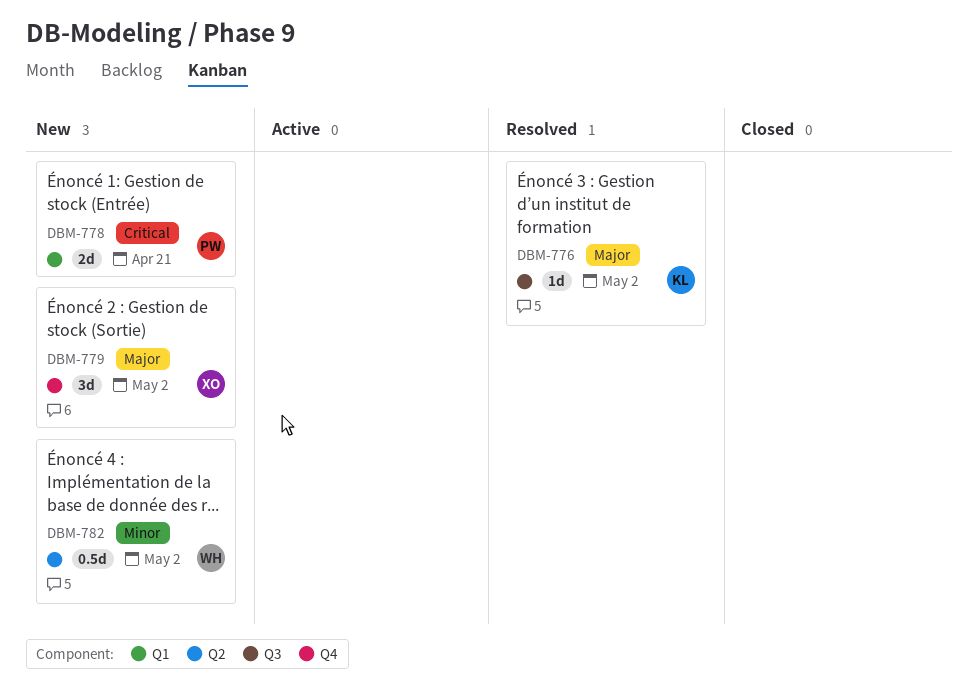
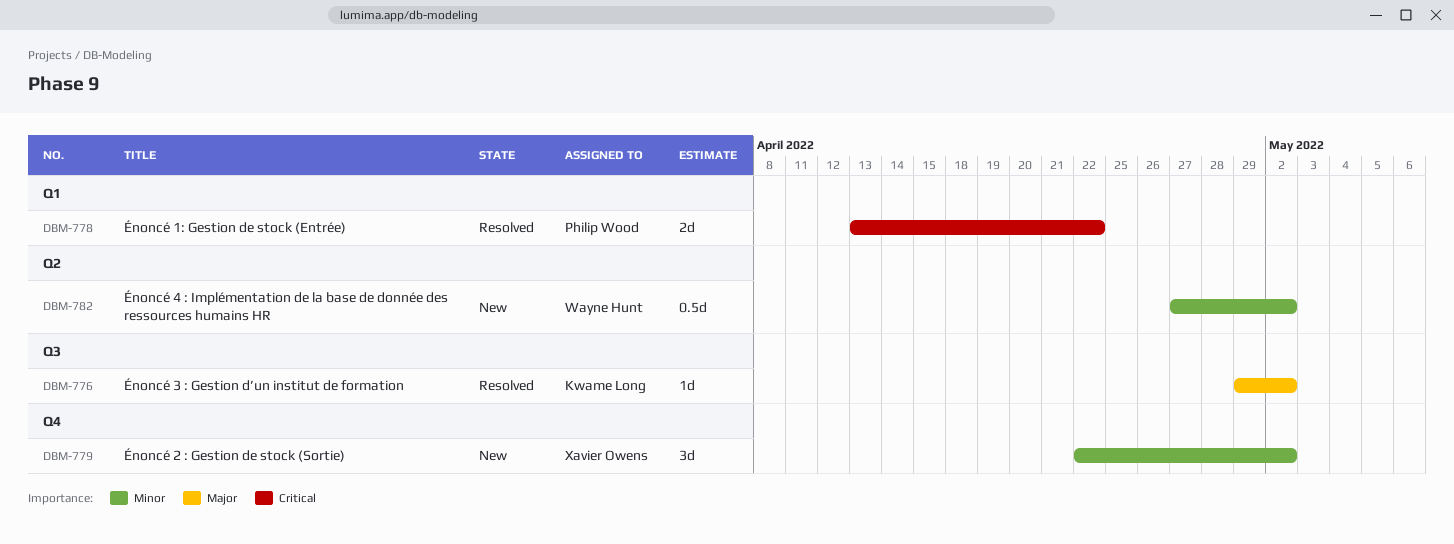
DBM-778, status: New -> Resolved
DBM-778, due: Apr 21 -> Apr 22
DBM-779, priority: Major -> Minor

